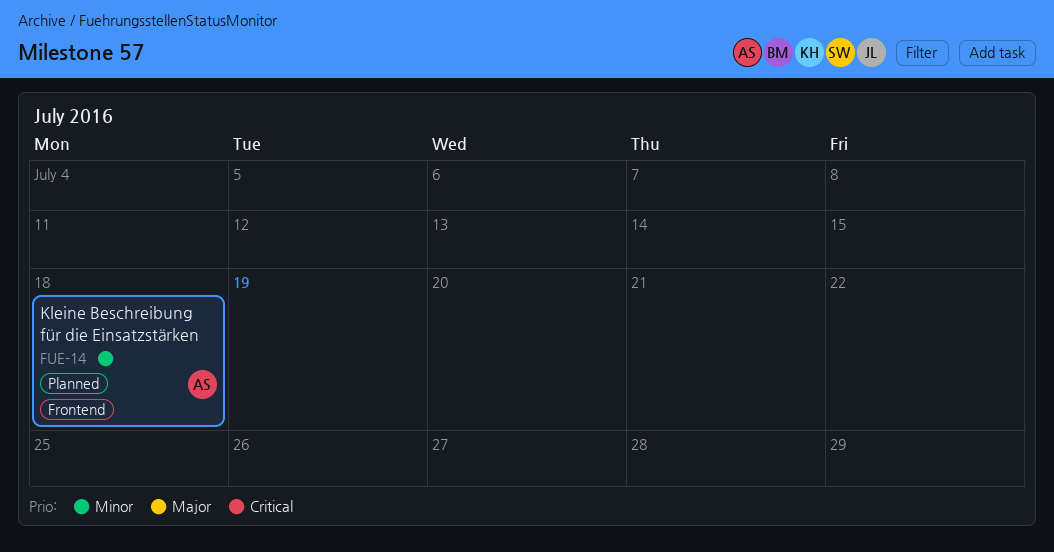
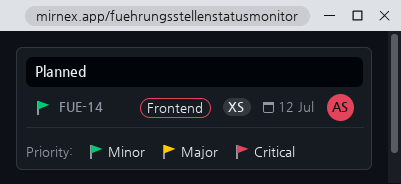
FUE-14, due: Jul 18 -> Jul 12

